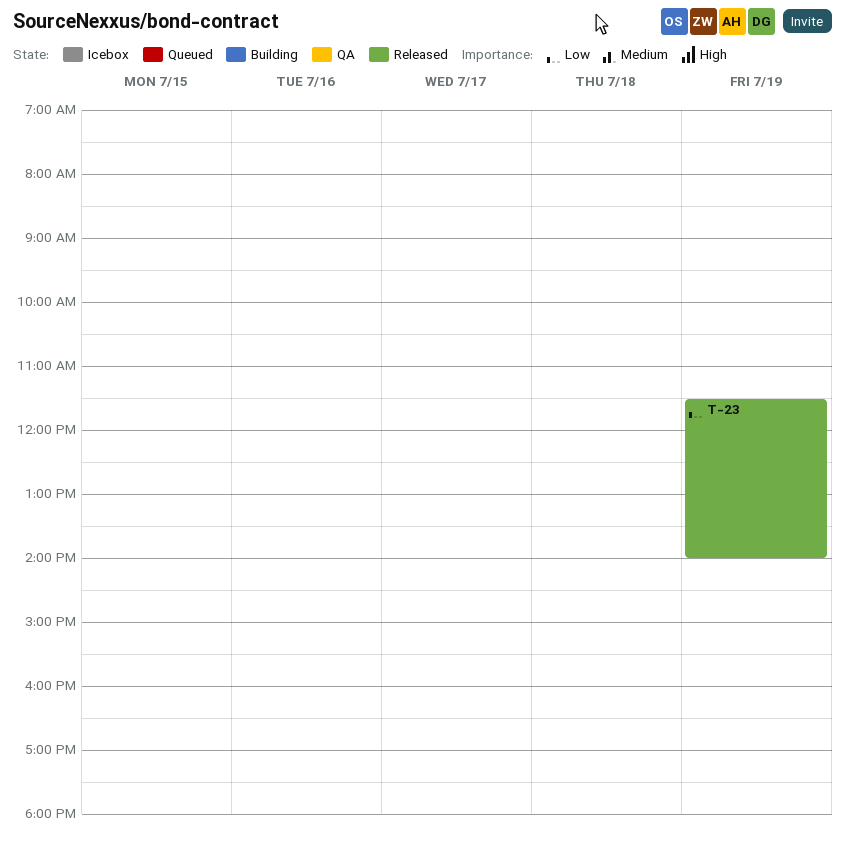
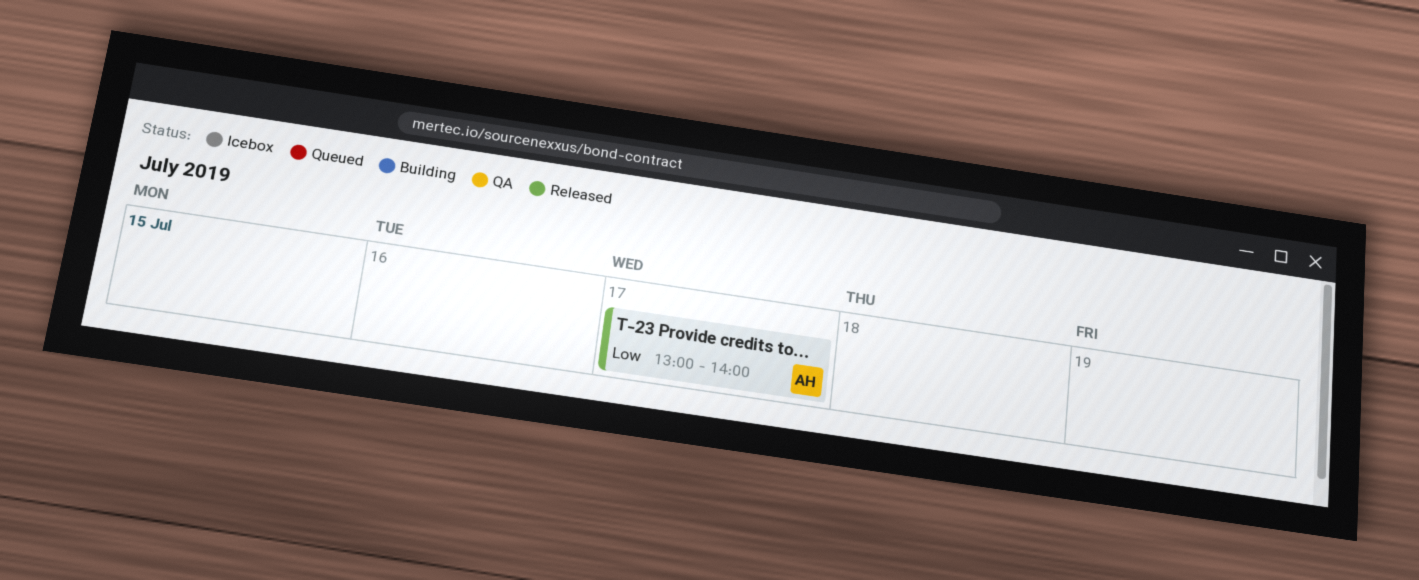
T-23, day: Jul 19 -> Jul 17
T-23, begins: 11:30 -> 13:00

